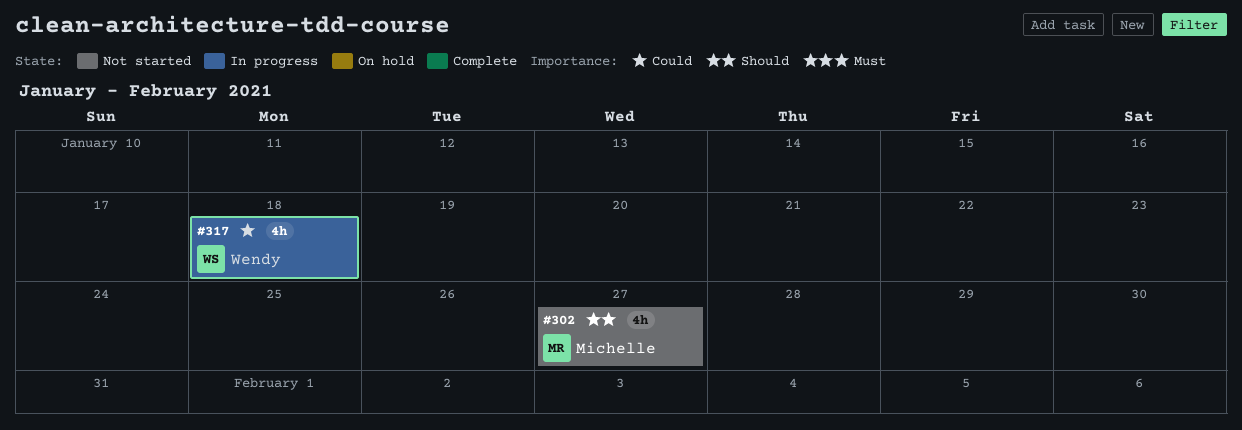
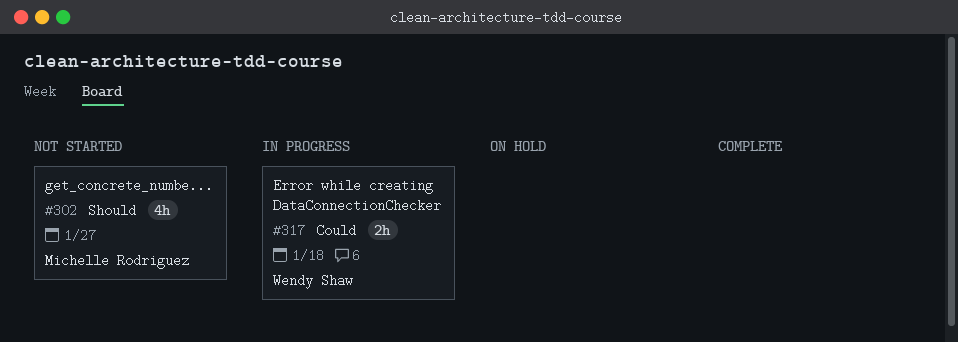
#317, estimate: 4h -> 2h

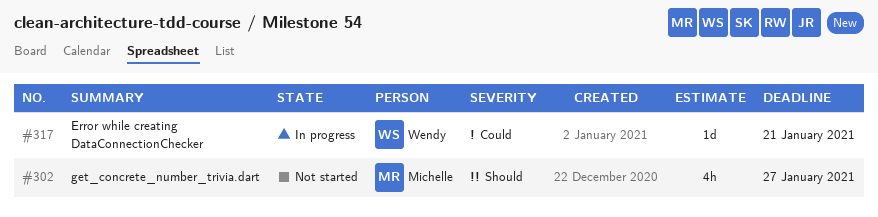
#317, estimate: 2h -> 1d
#317, due: Jan 18 -> Jan 21

